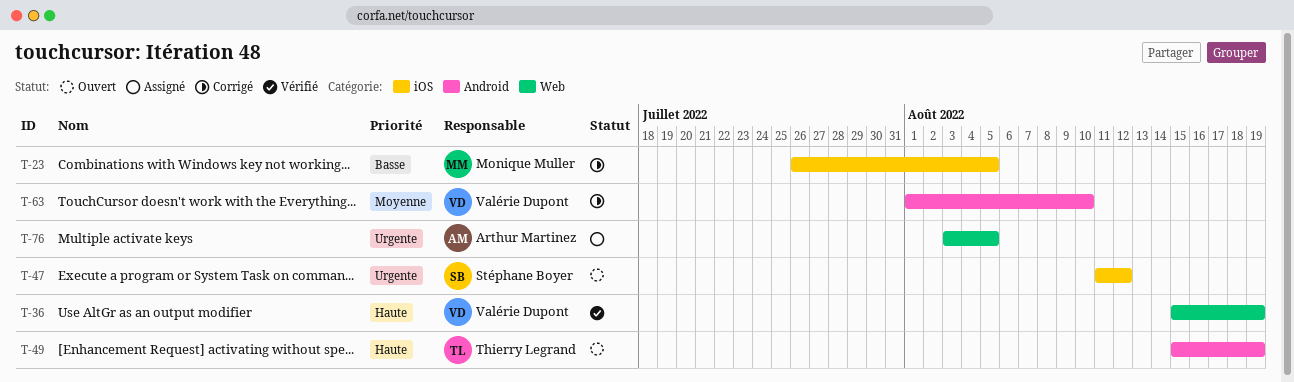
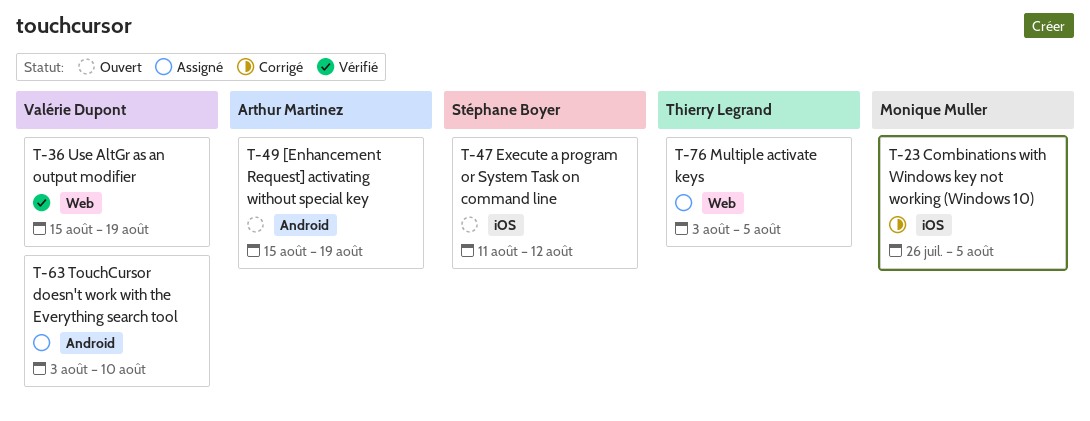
T-49, owner: Thierry Legrand -> Arthur Martinez
T-63, status: Corrigé -> Assigné
T-63, start: Aug 1 -> Aug 3
T-76, owner: Arthur Martinez -> Thierry Legrand

